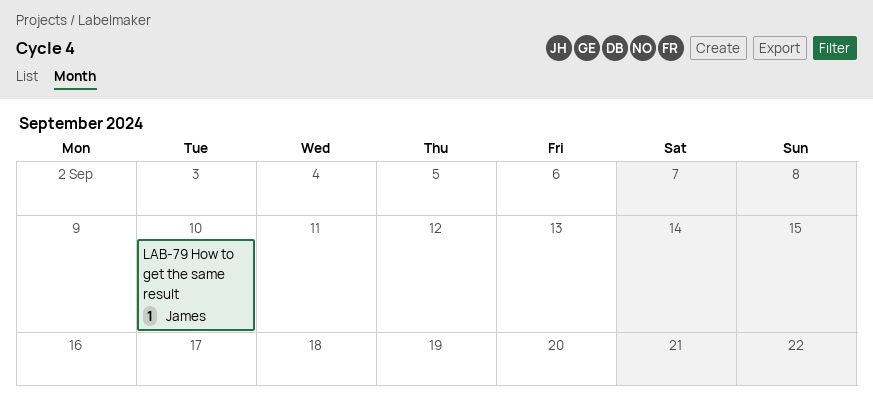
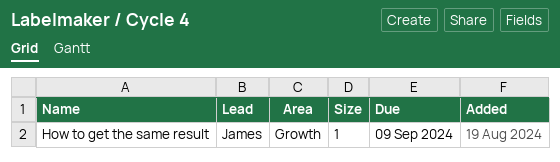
How to get the same result, due: Sep 10 -> Sep 9

